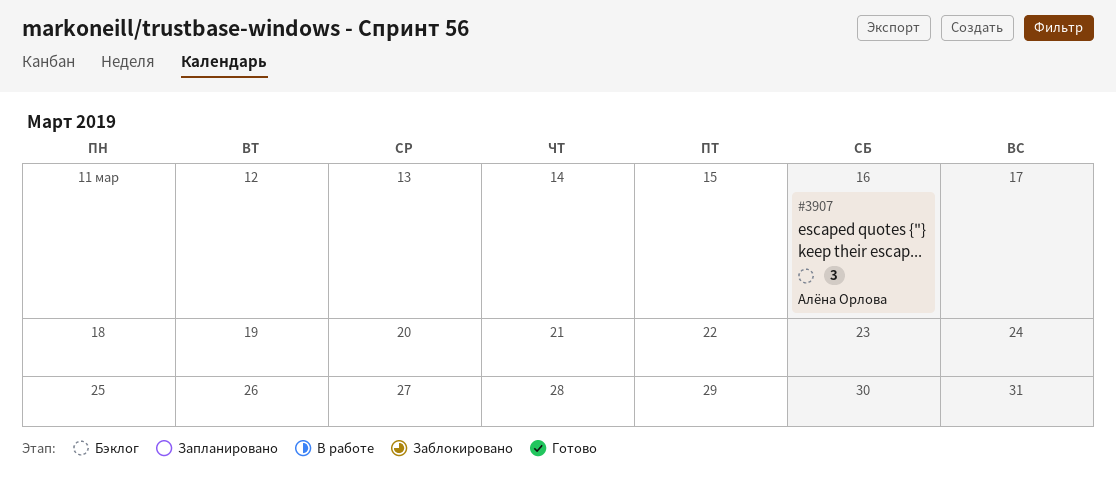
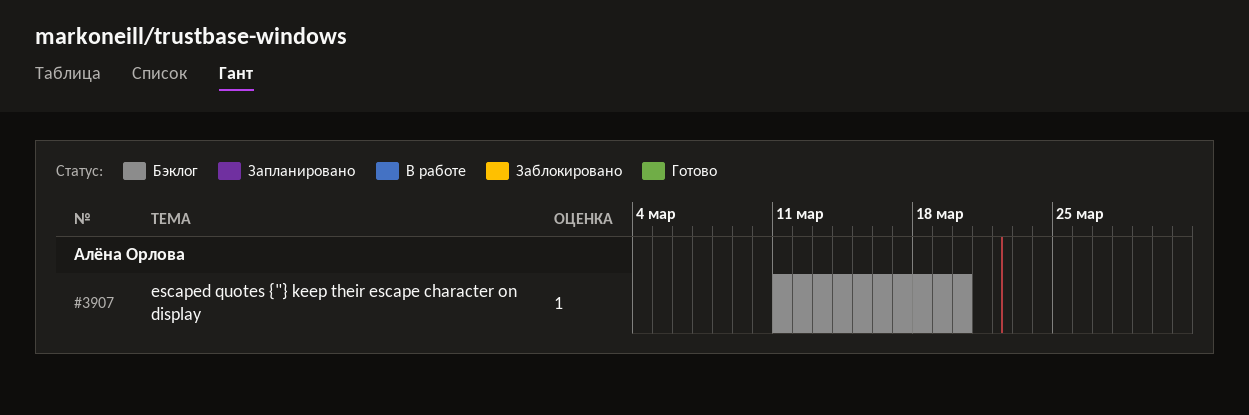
#3907, estimate: 3 -> 1
#3907, due: Mar 16 -> Mar 20

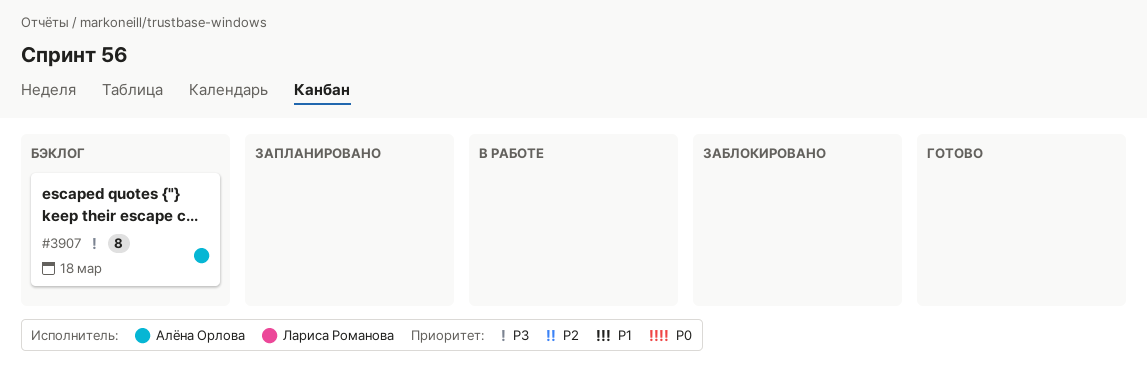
#3907, estimate: 1 -> 8
#3907, due: Mar 20 -> Mar 18

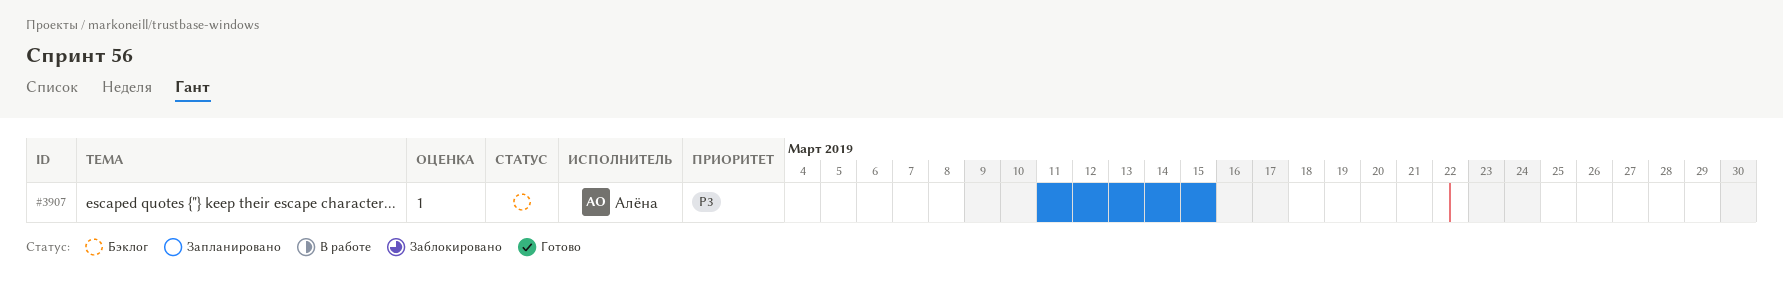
#3907, estimate: 8 -> 1
#3907, due: Mar 18 -> Mar 15

